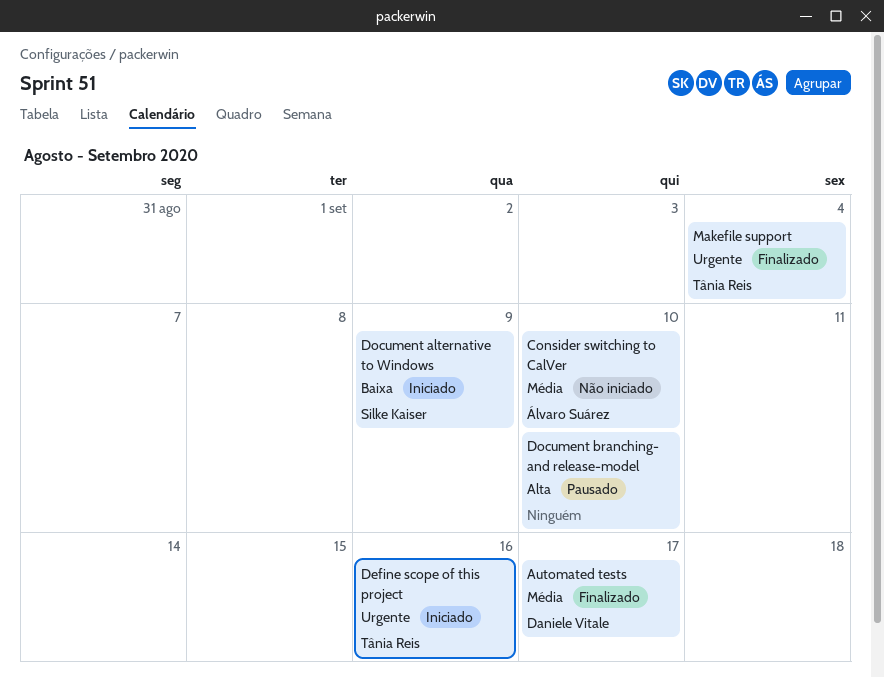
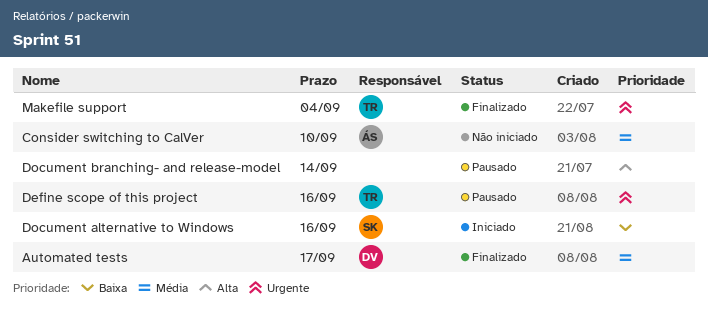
Define scope of this project, status: Iniciado -> Pausado
Document alternative to Windows, due: Sep 9 -> Sep 16
Document branching- and release-model, due: Sep 10 -> Sep 14

